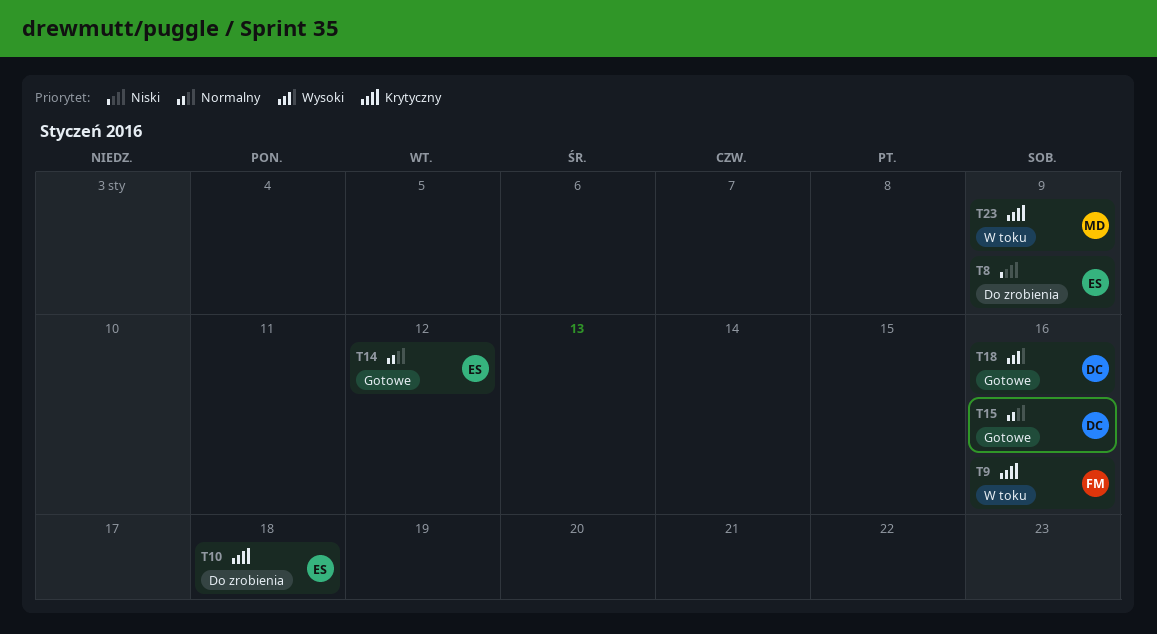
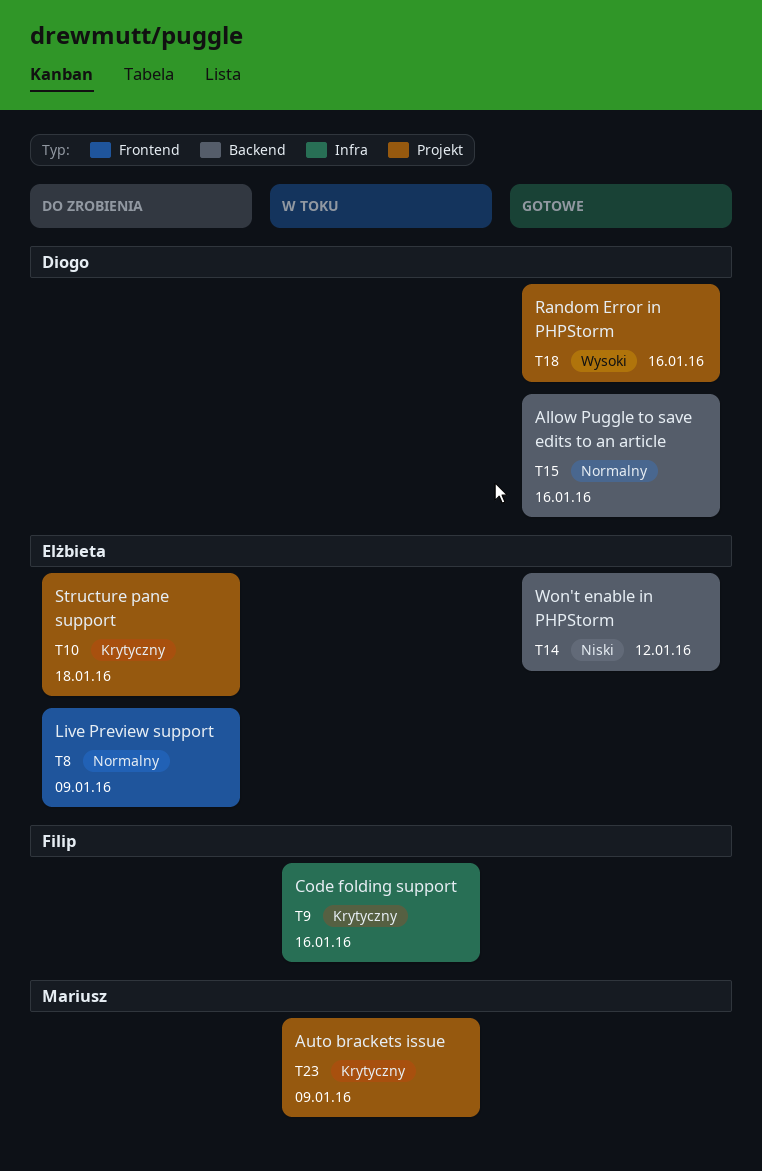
T8, priority: Niski -> Normalny
T14, priority: Normalny -> Niski

